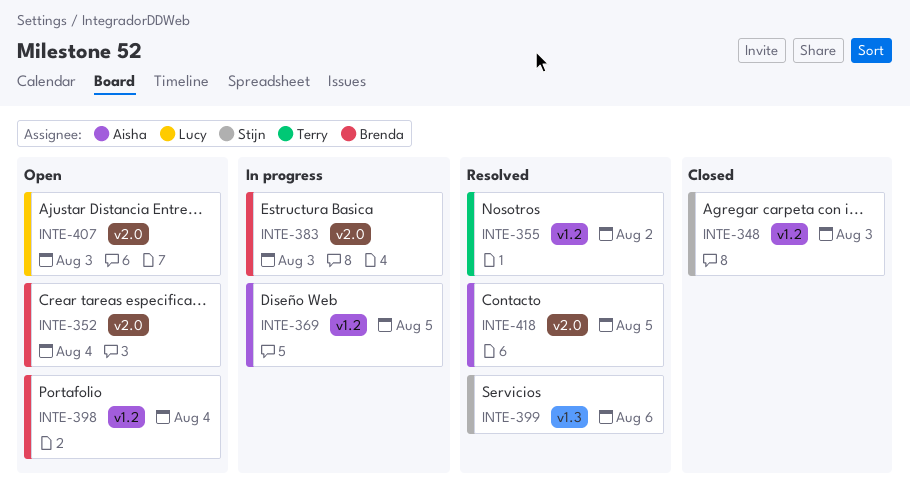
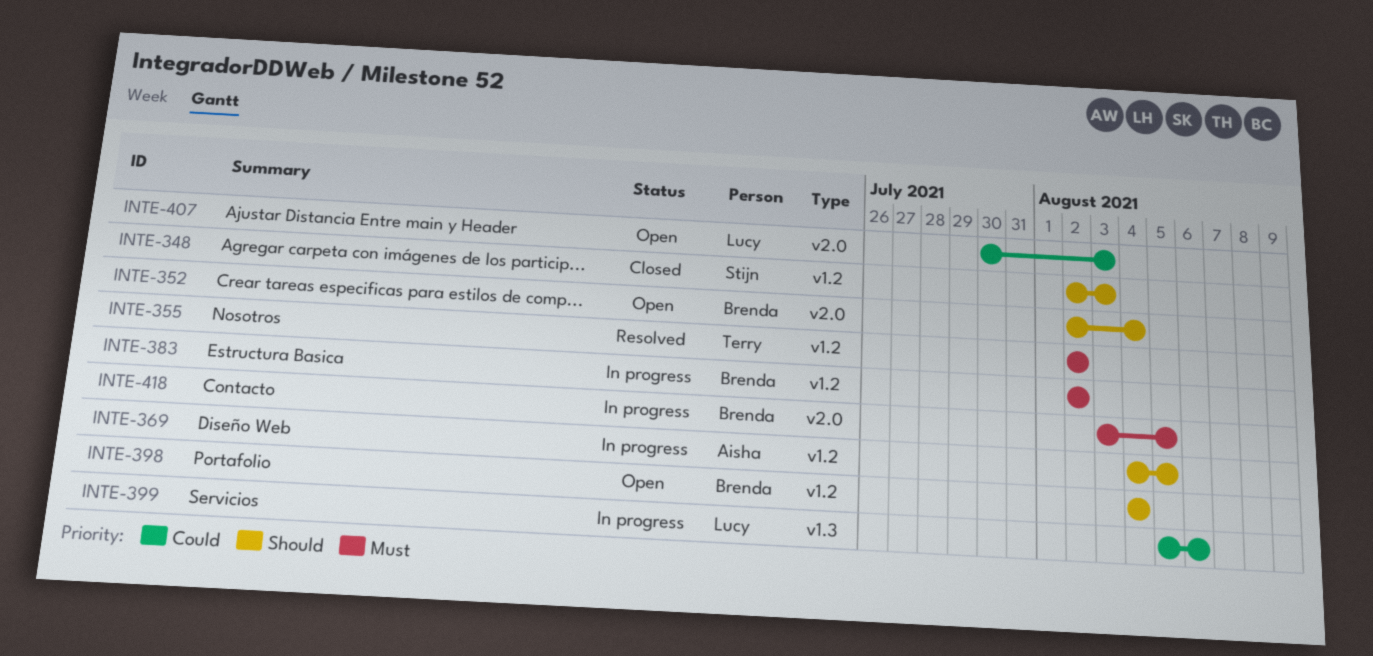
INTE-383, label: v2.0 -> v1.2
INTE-383, due: Aug 3 -> Aug 2
INTE-399, status: Resolved -> In progress
INTE-399, owner: Stijn -> Lucy
INTE-418, status: Resolved -> In progress
INTE-418, owner: Aisha -> Brenda

